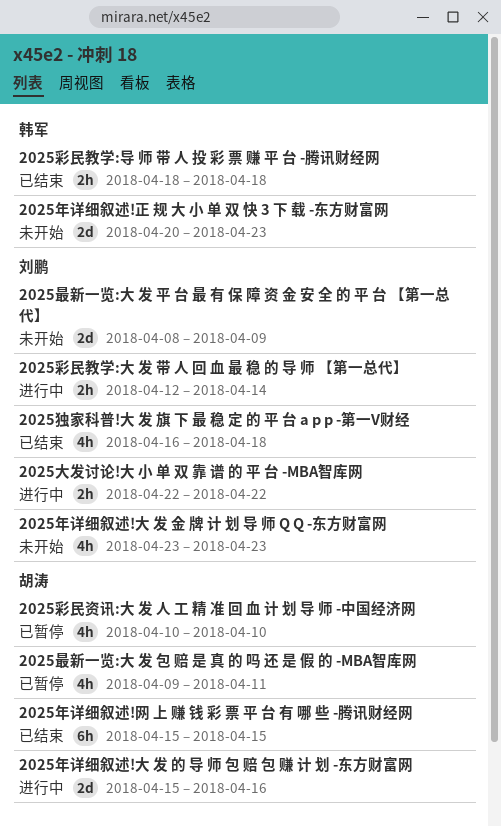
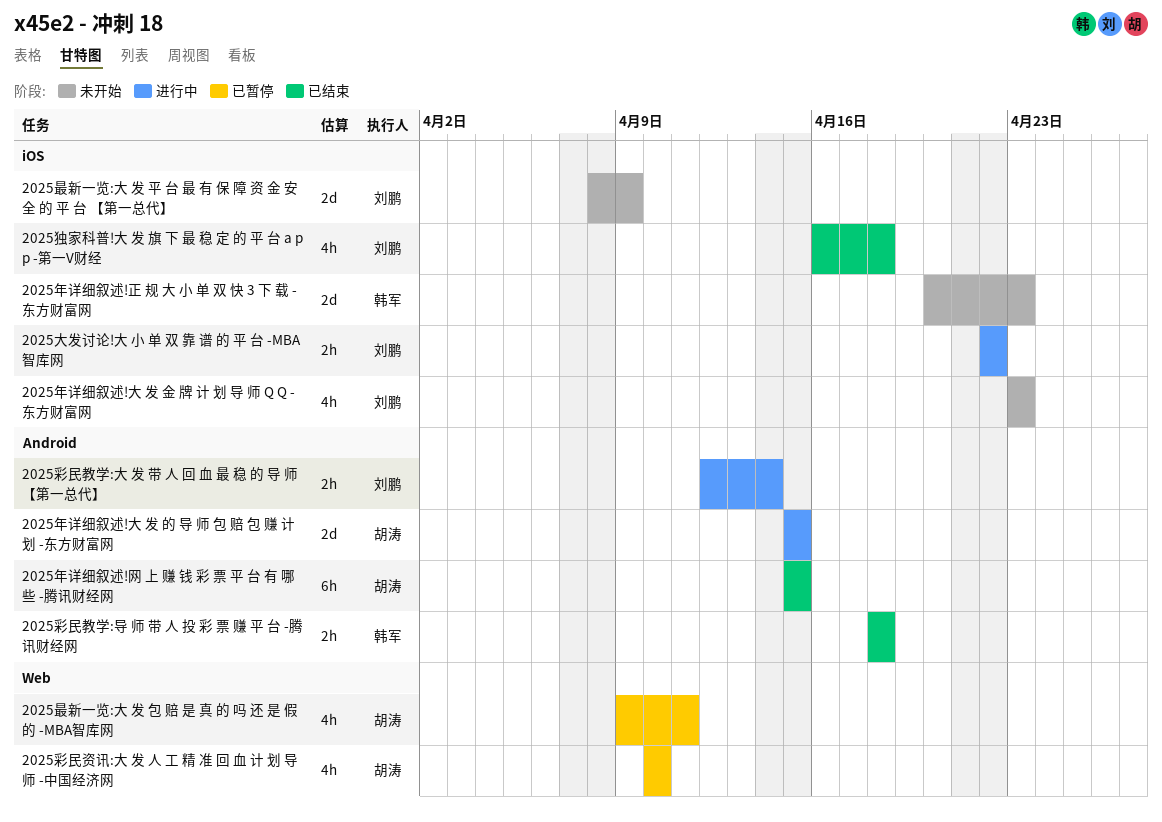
2025年详细叙述!大 发 的 导 师 包 赔 包 赚 计 划 -东方财富网, due: Apr 16 -> Apr 15

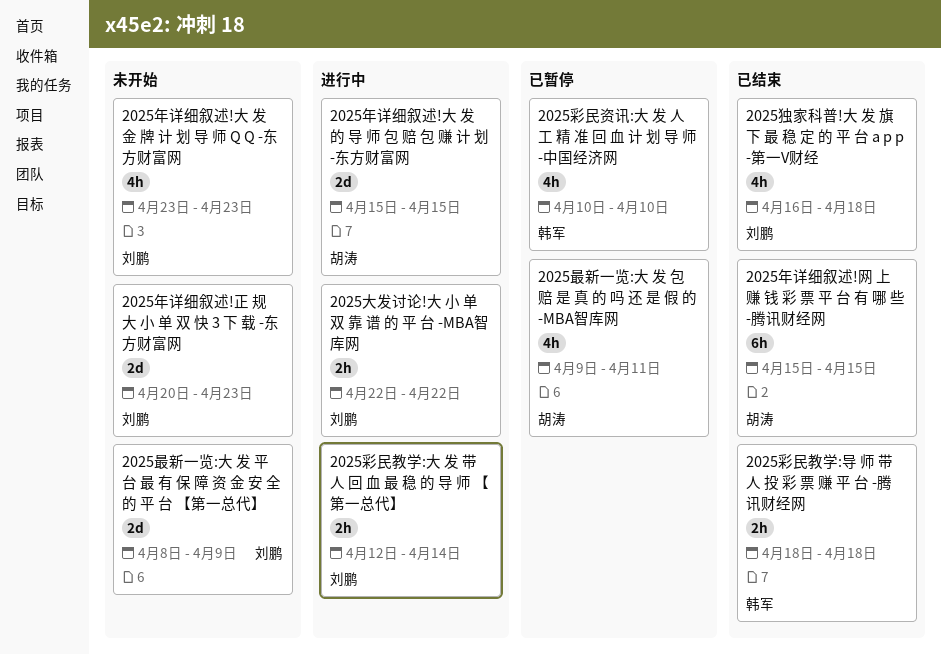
2025年详细叙述!正 规 大 小 单 双 快 3 下 载 -东方财富网, owner: 韩军 -> 刘鹏
2025彩民资讯:大 发 人 工 精 准 回 血 计 划 导 师 -中国经济网, owner: 胡涛 -> 韩军

